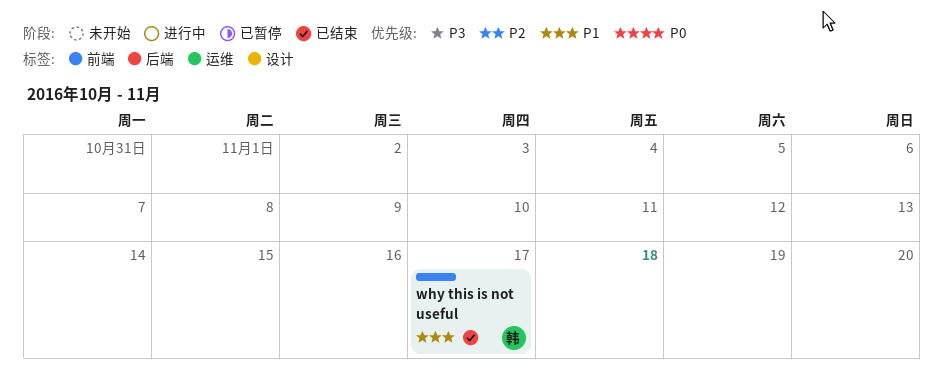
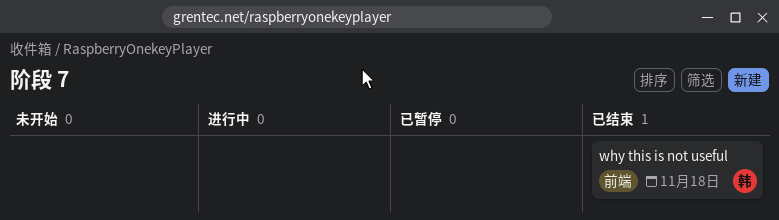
why this is not useful, due: Nov 17 -> Nov 18

